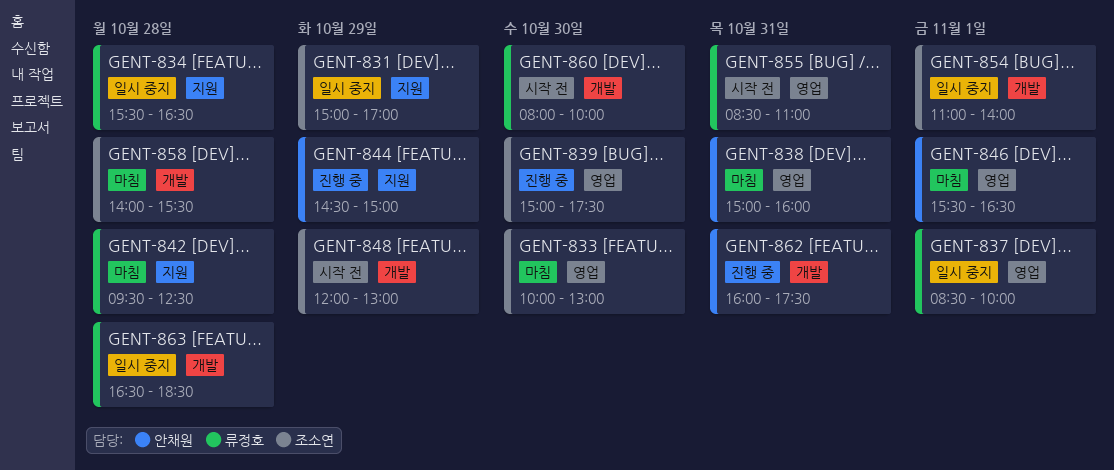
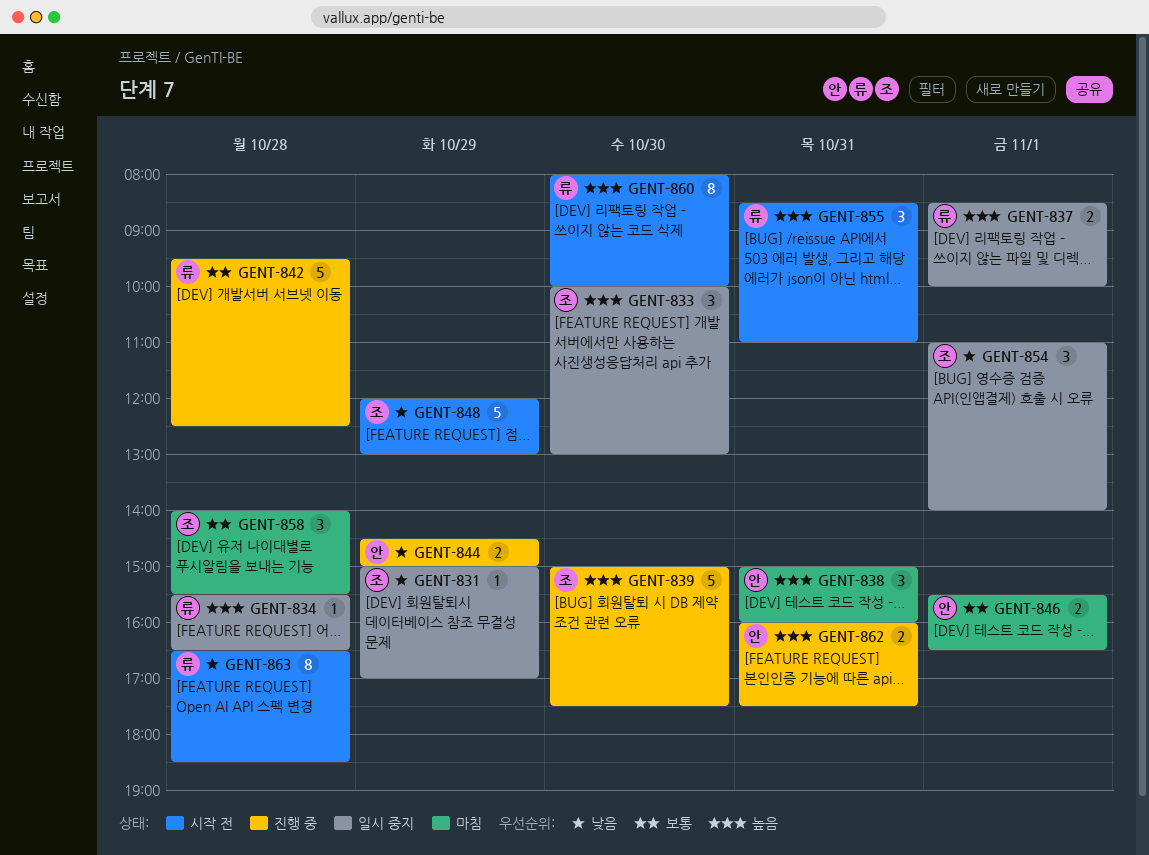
GENT-833, status: 마침 -> 일시 중지
GENT-842, status: 마침 -> 진행 중
GENT-863, status: 일시 중지 -> 시작 전

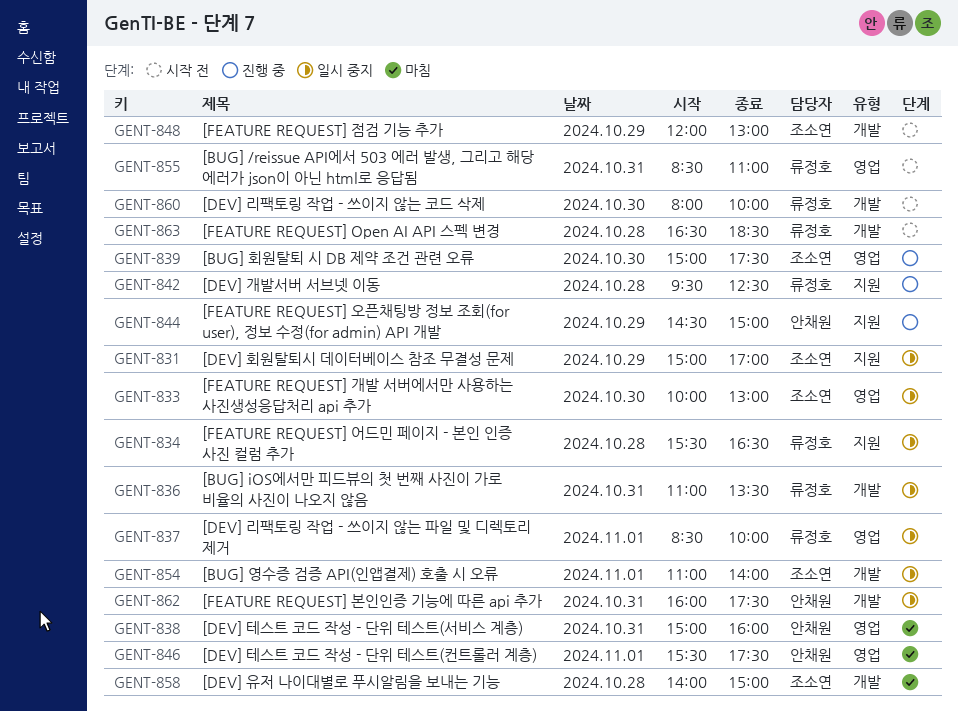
GENT-836: none -> present
GENT-846, ends: 16:30 -> 17:30
GENT-858, ends: 15:30 -> 15:00
GENT-862, status: 진행 중 -> 일시 중지

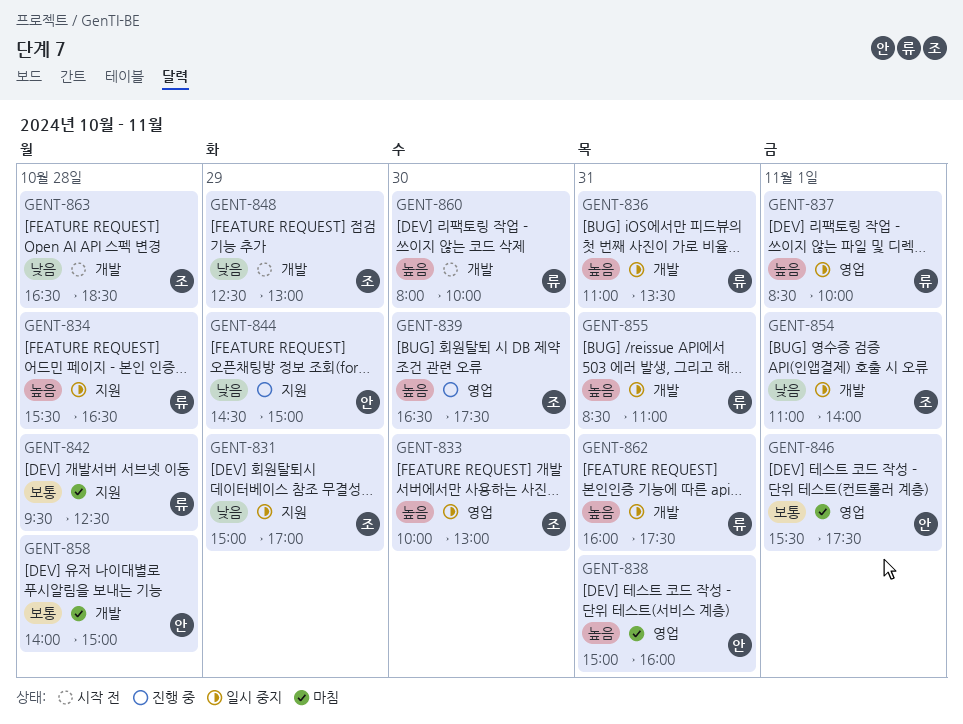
GENT-839, begins: 15:00 -> 16:30
GENT-842, status: 진행 중 -> 마침
GENT-848, begins: 12:00 -> 12:30
GENT-855, status: 시작 전 -> 일시 중지
GENT-855, label: 영업 -> 개발
GENT-858, owner: 조소연 -> 안채원
GENT-862, owner: 안채원 -> 류정호
GENT-863, owner: 류정호 -> 조소연

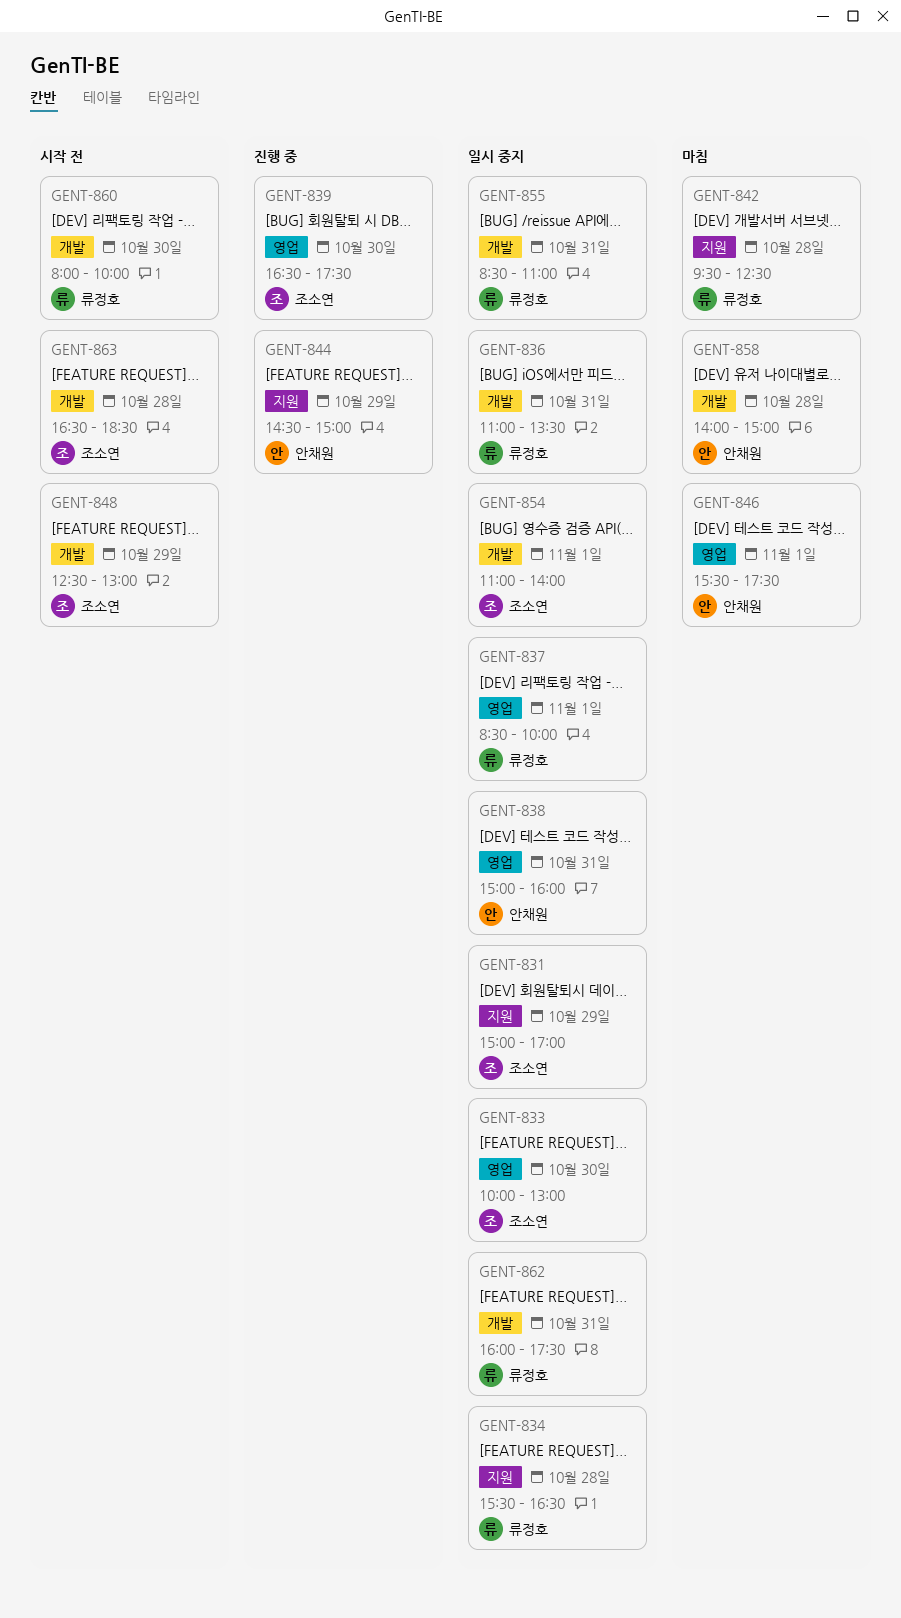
GENT-838, status: 마침 -> 일시 중지

